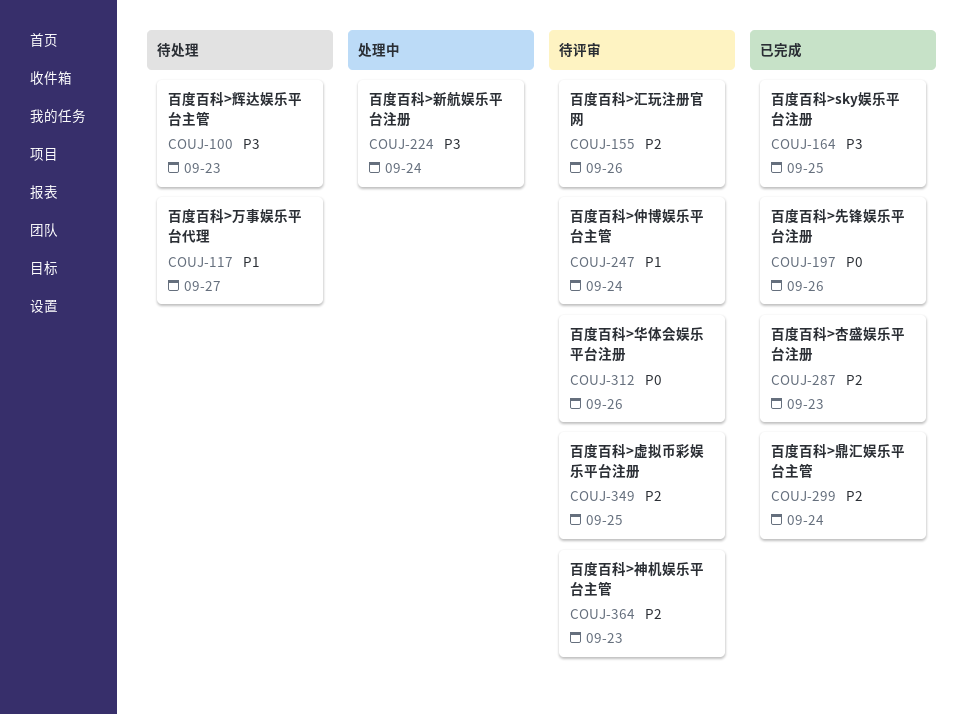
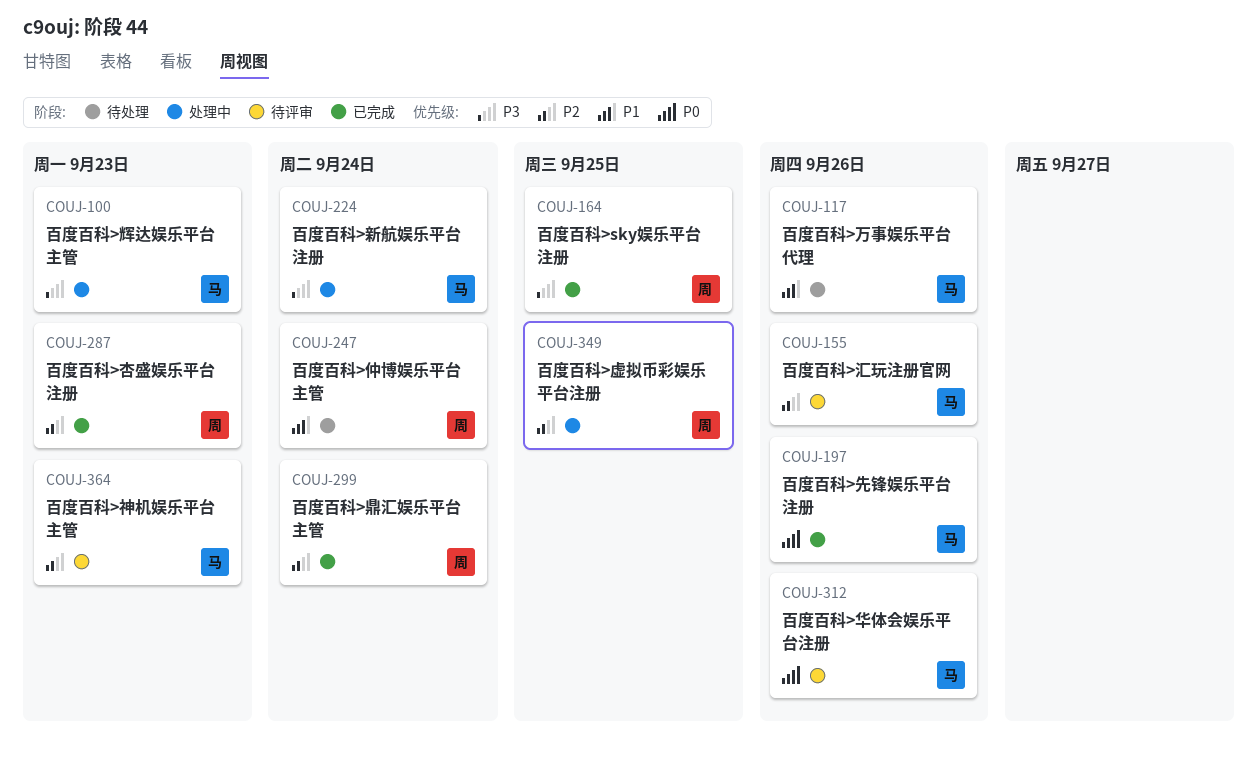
COUJ-100, status: 待处理 -> 处理中
COUJ-117, due: Sep 27 -> Sep 26
COUJ-247, status: 待评审 -> 待处理
COUJ-349, status: 待评审 -> 处理中

